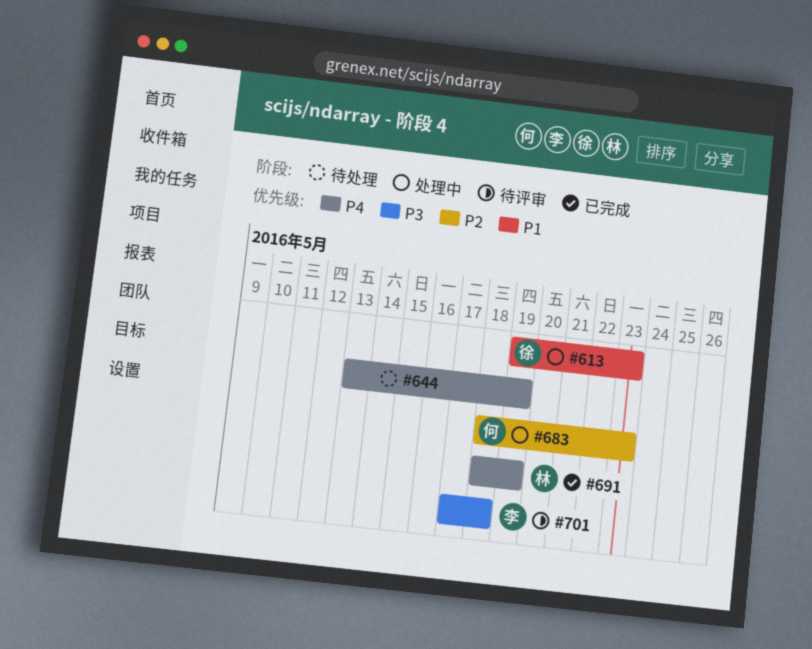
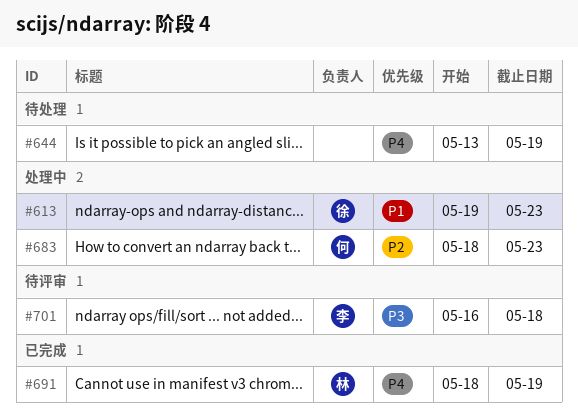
#701, start: May 17 -> May 16

